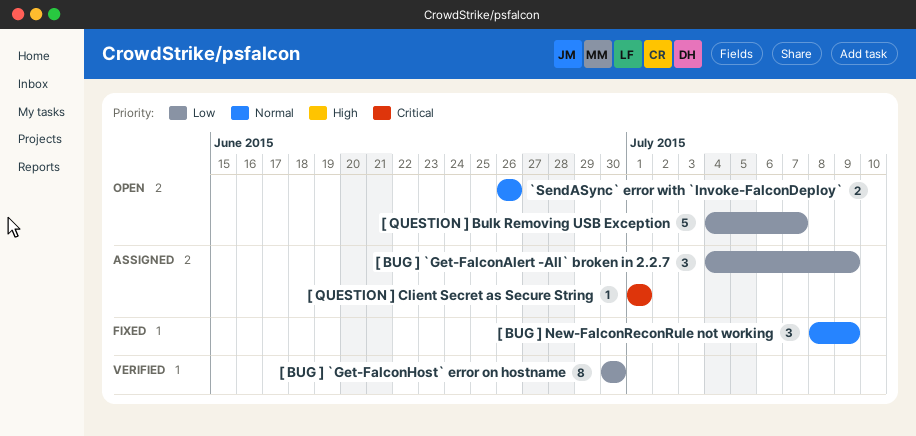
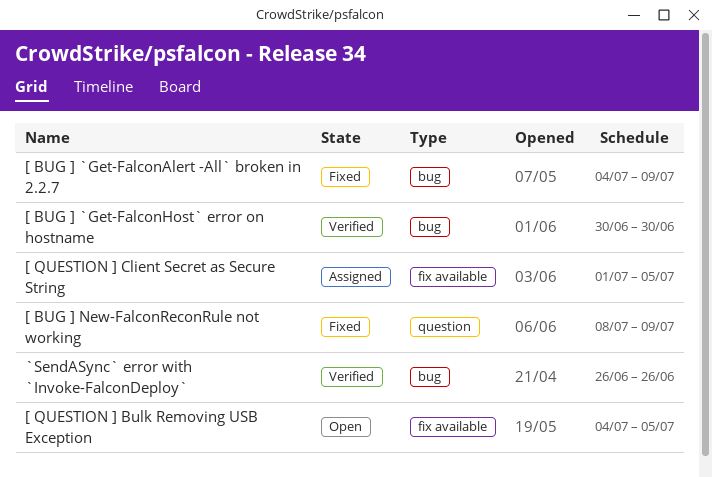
[ BUG ] `Get-FalconAlert -All` broken in 2.2.7, status: Assigned -> Fixed
[ QUESTION ] Bulk Removing USB Exception, due: Jul 7 -> Jul 5
[ QUESTION ] Client Secret as Secure String, due: Jul 1 -> Jul 5
`SendASync` error with `Invoke-FalconDeploy`, status: Open -> Verified

